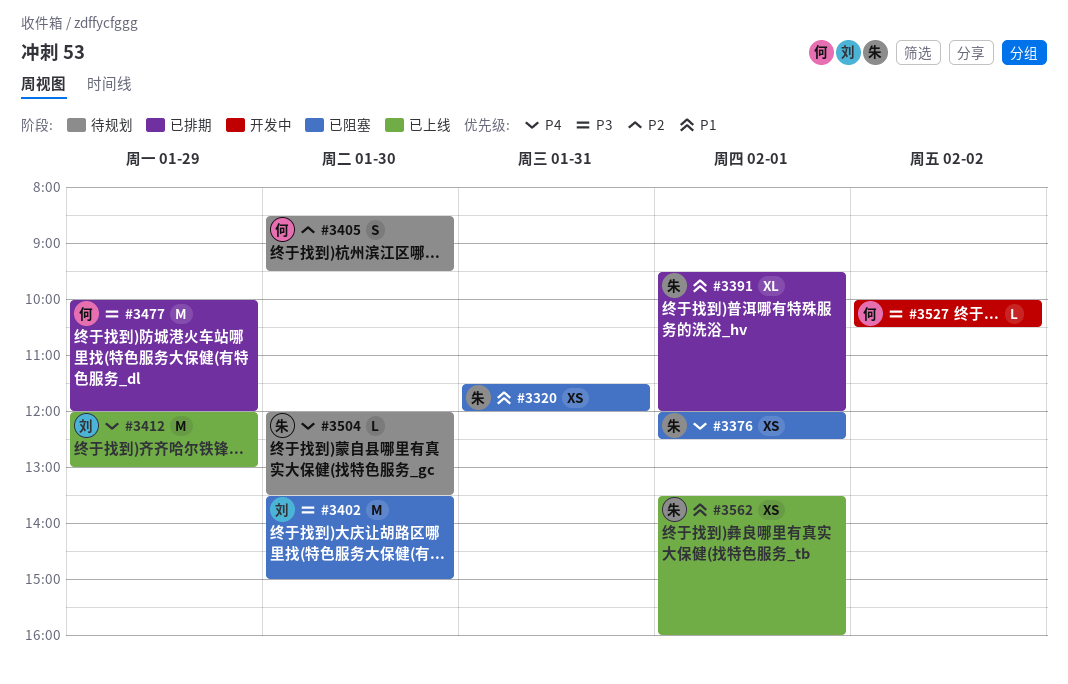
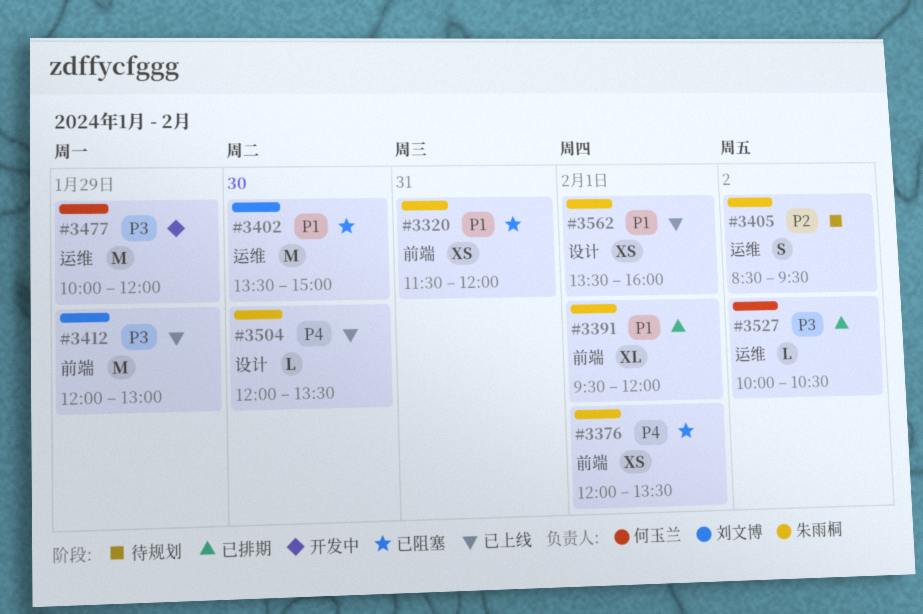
#3376, ends: 12:30 -> 13:30
#3402, priority: P3 -> P1
#3405, owner: 何玉兰 -> 朱雨桐
#3405, day: Jan 30 -> Feb 2
#3412, priority: P4 -> P3
#3477, status: 已排期 -> 开发中
#3504, status: 待规划 -> 已上线
#3527, status: 开发中 -> 已排期

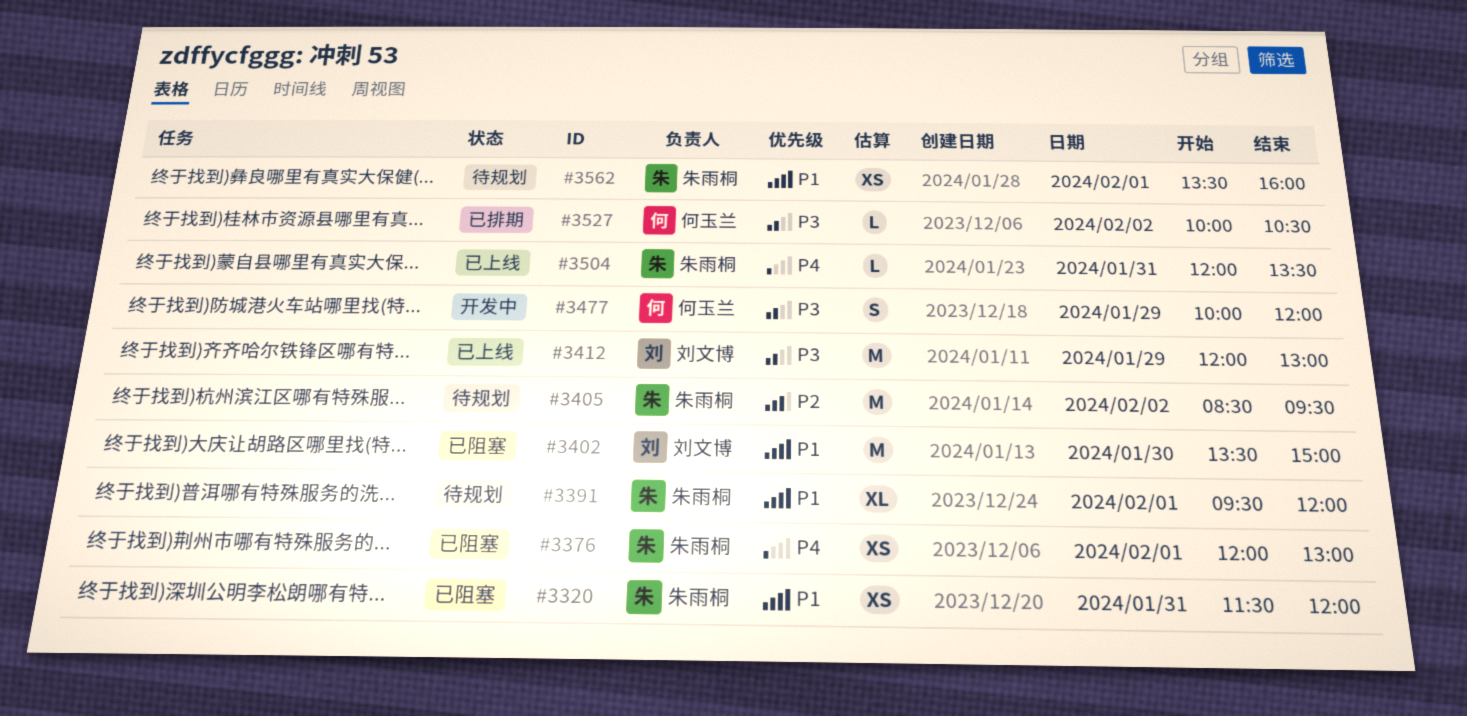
#3376, ends: 13:30 -> 13:00
#3391, status: 已排期 -> 待规划
#3405, estimate: S -> M
#3477, estimate: M -> S
#3504, day: Jan 30 -> Jan 31
#3562, status: 已上线 -> 待规划

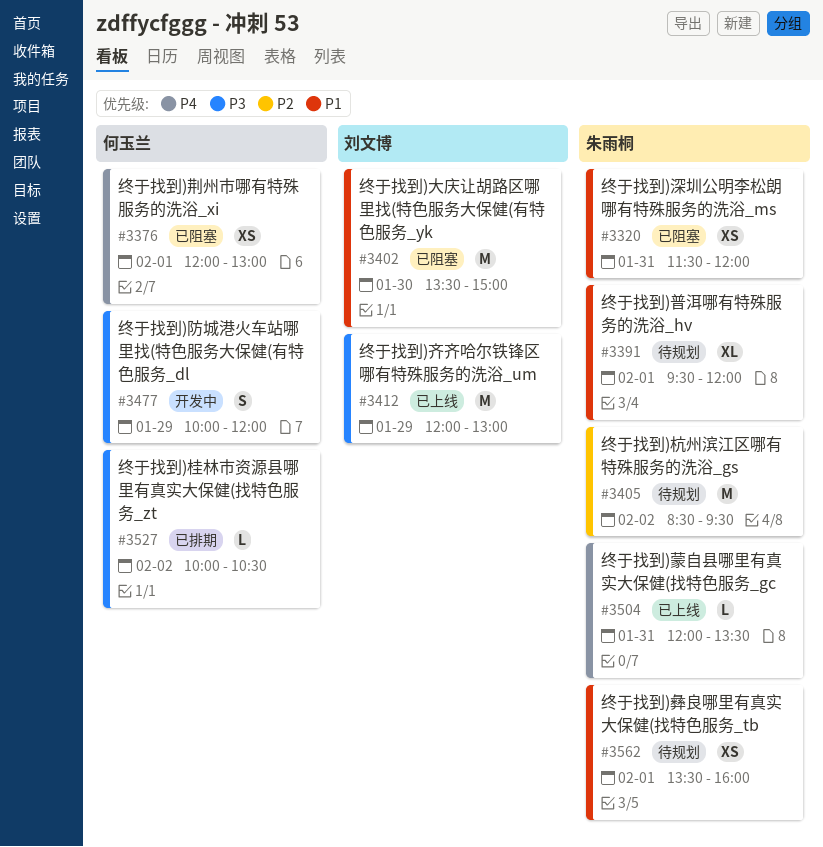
#3376, owner: 朱雨桐 -> 何玉兰

